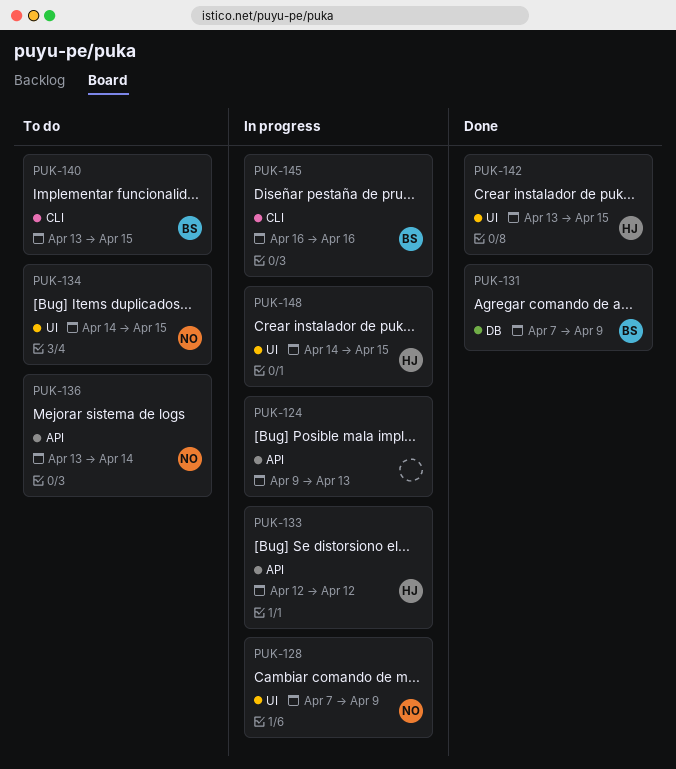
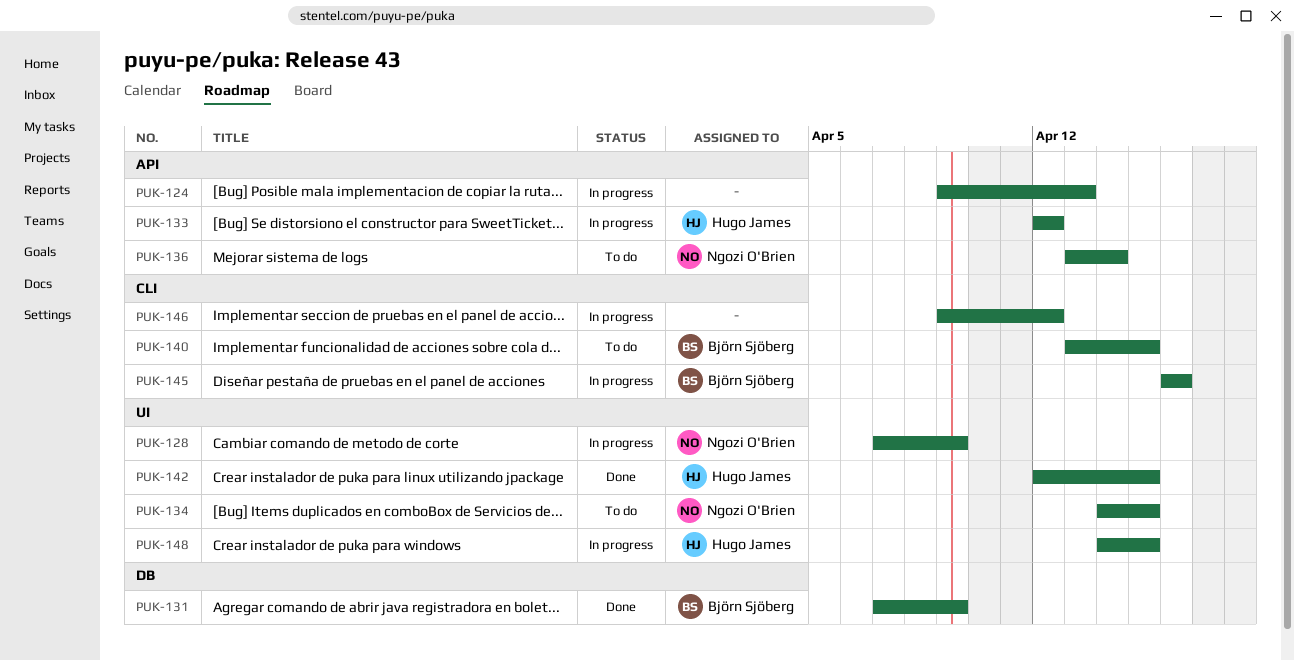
PUK-142, start: Apr 13 -> Apr 12
PUK-146: none -> present

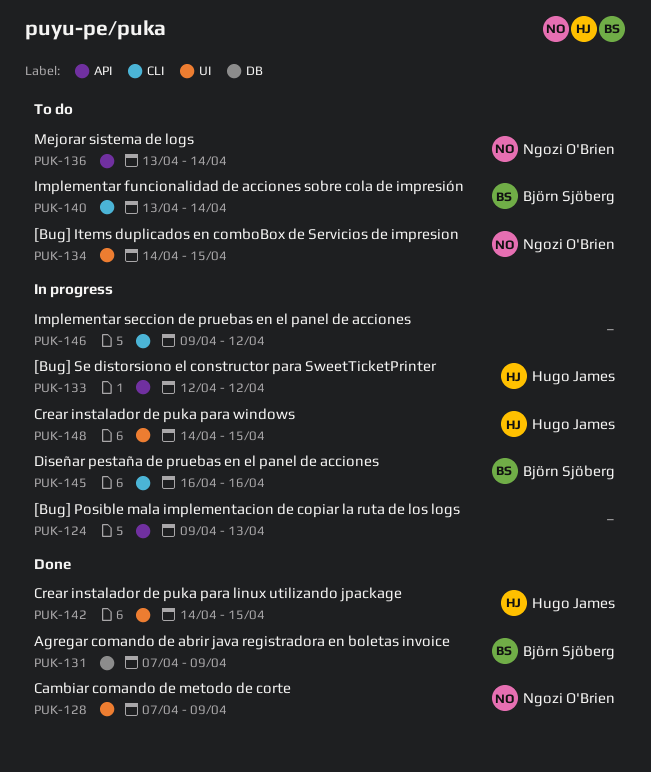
PUK-128, status: In progress -> Done
PUK-140, due: Apr 15 -> Apr 14
PUK-142, start: Apr 12 -> Apr 14

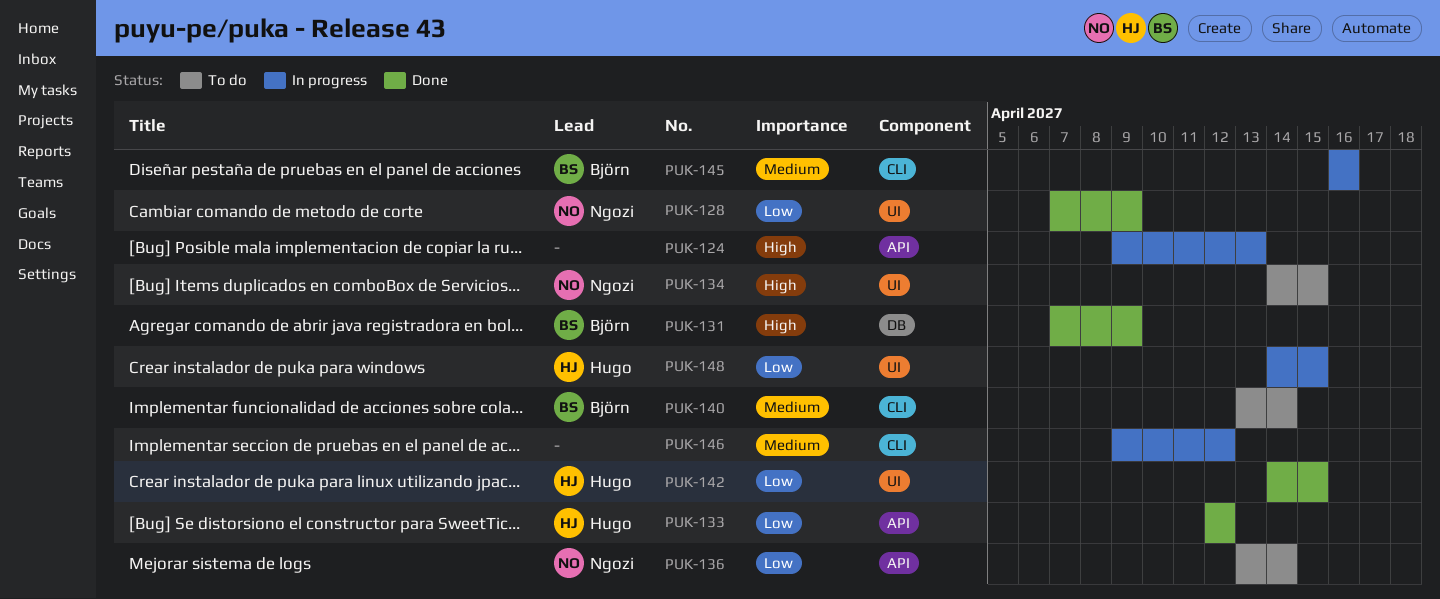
PUK-133, status: In progress -> Done

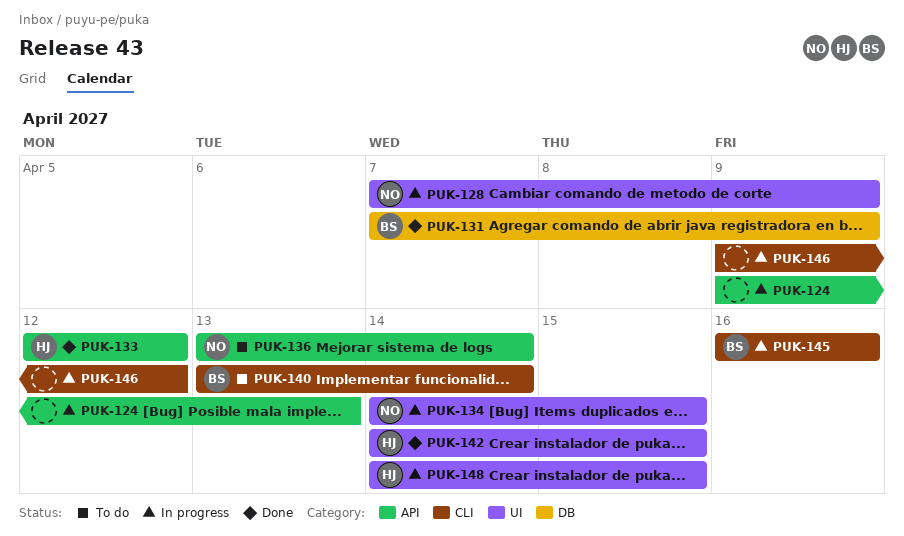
PUK-128, status: Done -> In progress
PUK-134, status: To do -> In progress

